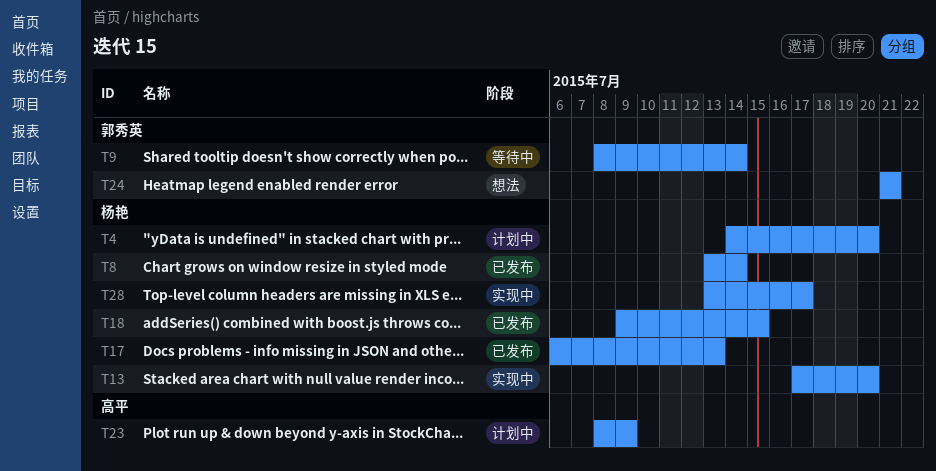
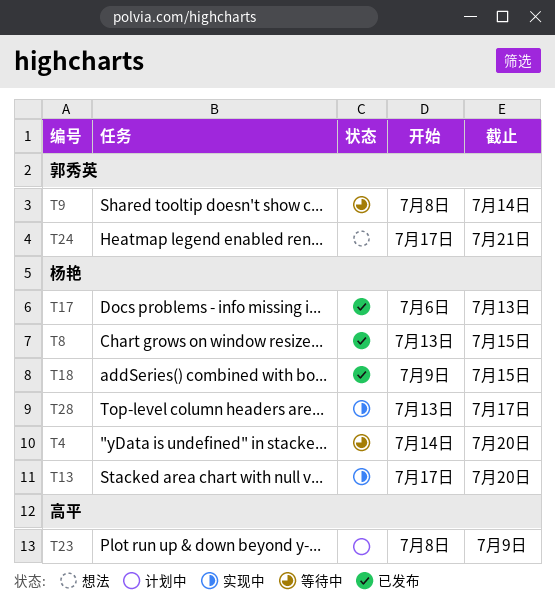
T4, status: 计划中 -> 等待中
T8, due: Jul 14 -> Jul 15
T24, start: Jul 21 -> Jul 17

